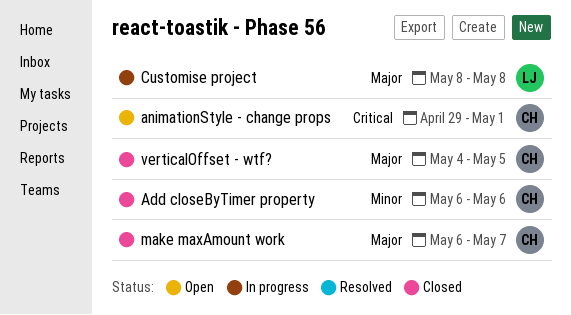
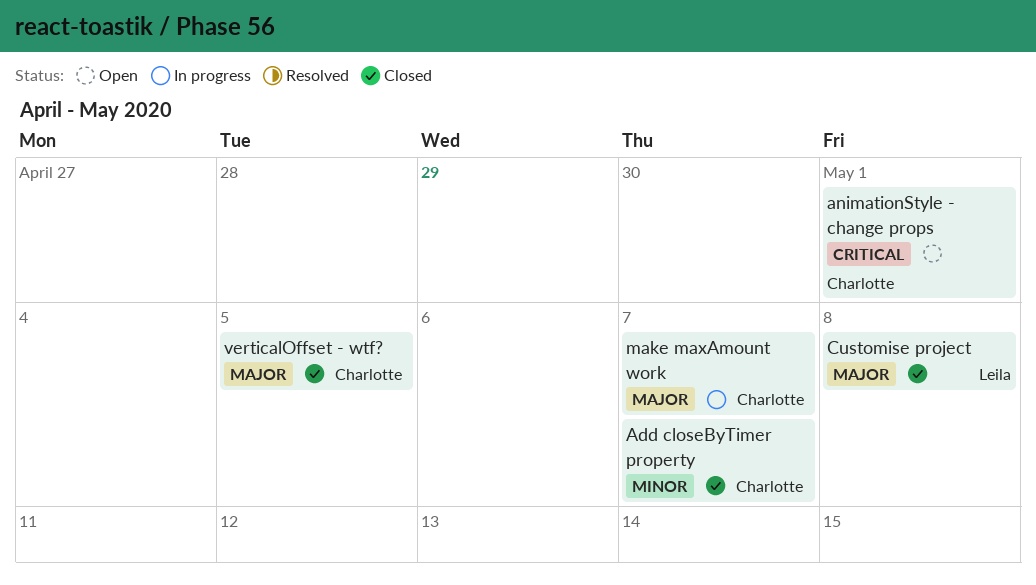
Add closeByTimer property, due: May 6 -> May 7
Customise project, status: In progress -> Closed
make maxAmount work, status: Closed -> In progress

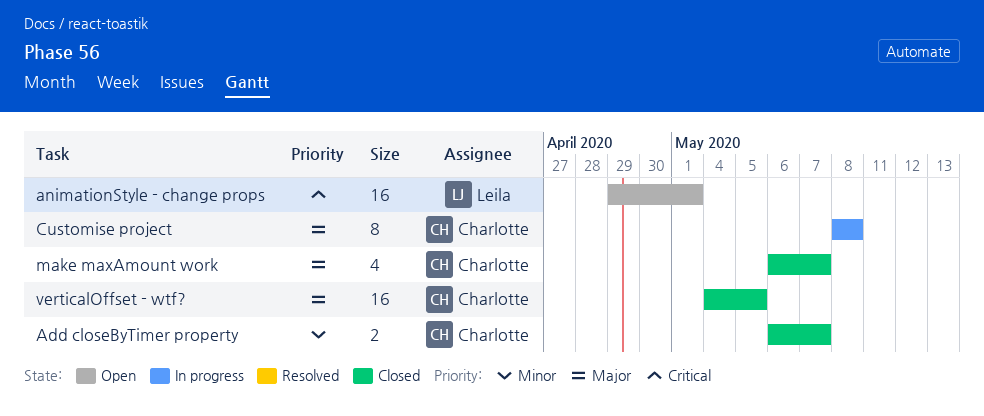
animationStyle - change props, owner: Charlotte -> Leila
Customise project, status: Closed -> In progress
Customise project, owner: Leila -> Charlotte
make maxAmount work, status: In progress -> Closed

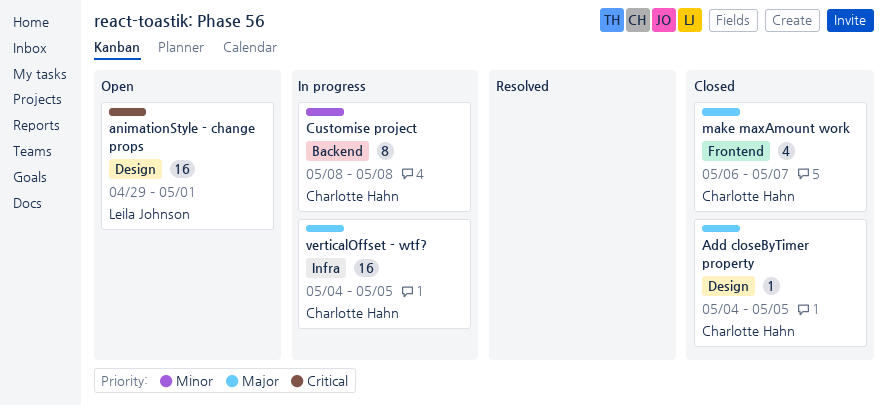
Add closeByTimer property, priority: Minor -> Major
Add closeByTimer property, estimate: 2 -> 1
Add closeByTimer property, start: May 6 -> May 4
Add closeByTimer property, due: May 7 -> May 5
Customise project, priority: Major -> Minor
verticalOffset - wtf?, status: Closed -> In progress

